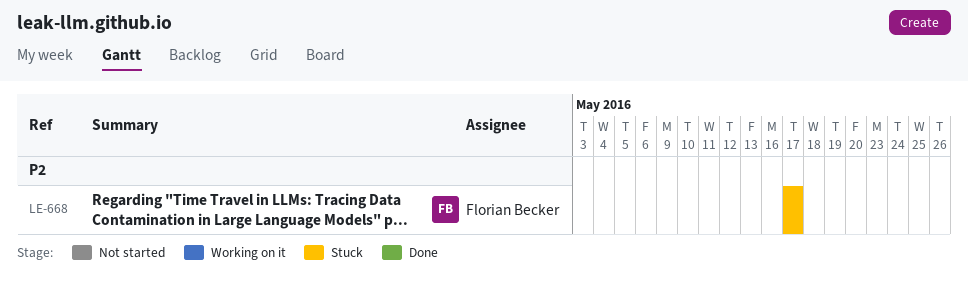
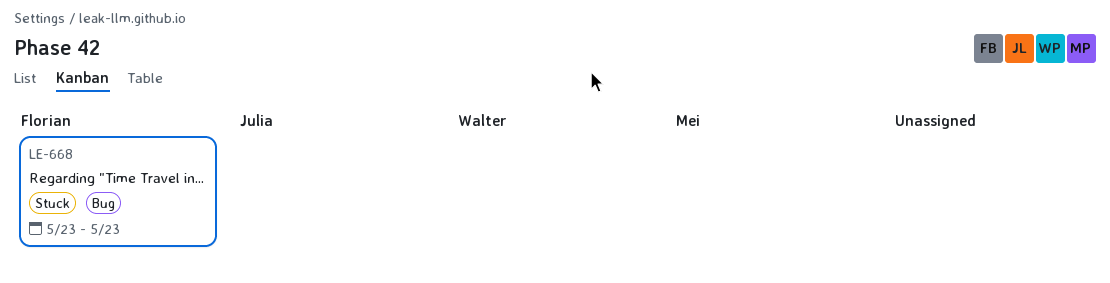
LE-668, start: May 17 -> May 23
LE-668, due: May 17 -> May 23

